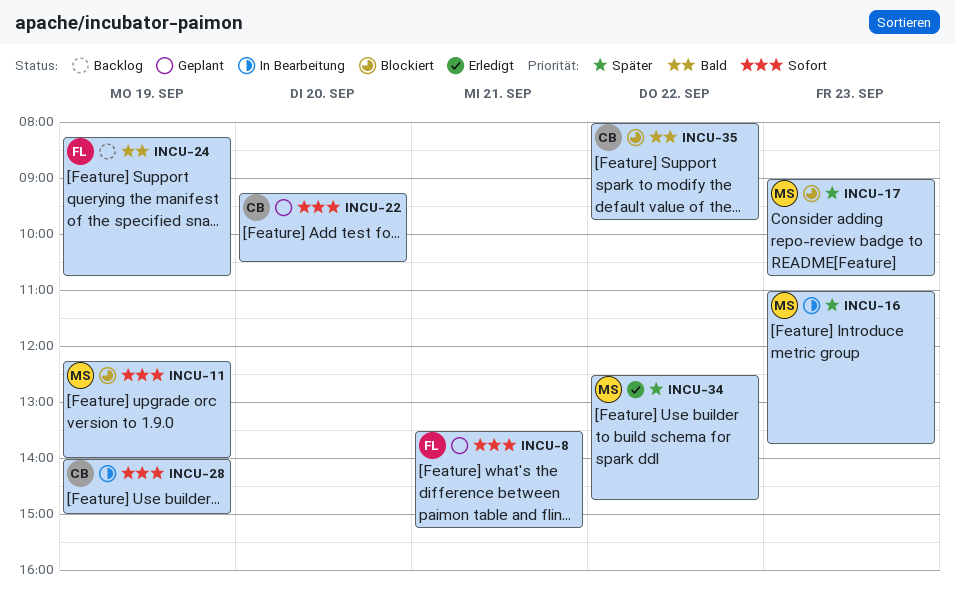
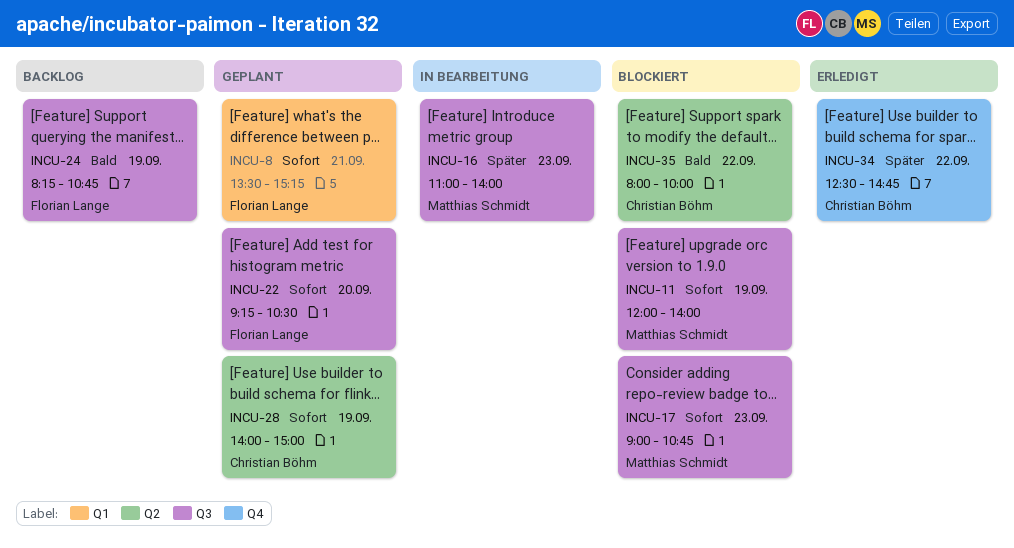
INCU-11, begins: 12:15 -> 12:00
INCU-16, ends: 13:45 -> 14:00
INCU-17, priority: Später -> Sofort
INCU-22, owner: Christian Böhm -> Florian Lange
INCU-28, status: In Bearbeitung -> Geplant
INCU-34, owner: Matthias Schmidt -> Christian Böhm
INCU-35, ends: 09:45 -> 10:00

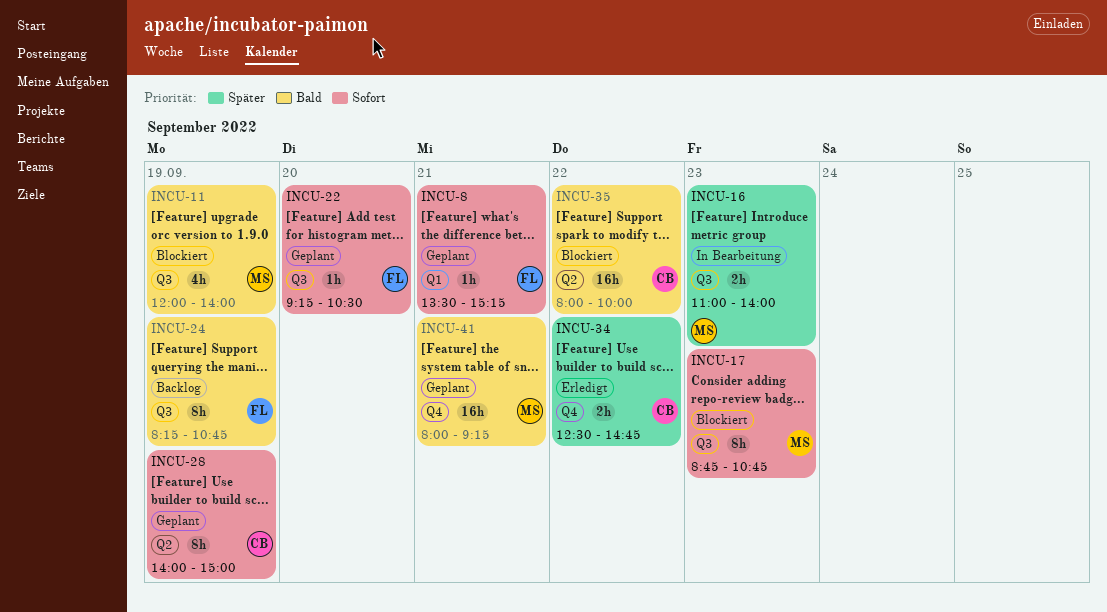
INCU-11, priority: Sofort -> Bald
INCU-17, begins: 09:00 -> 08:45
INCU-41: none -> present

